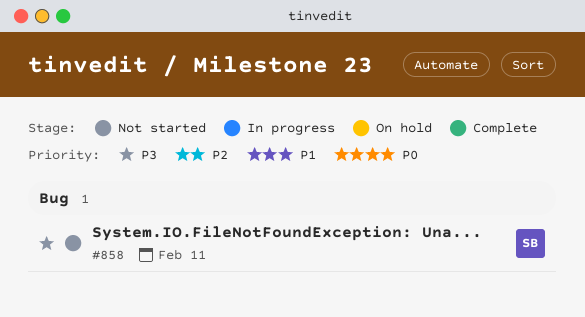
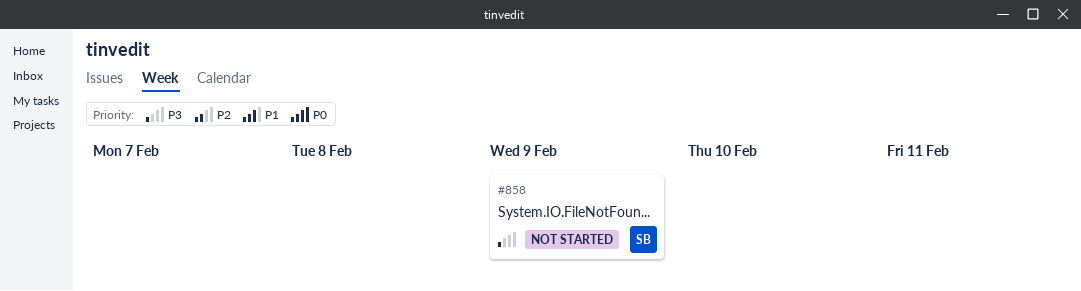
#858, due: Feb 11 -> Feb 9

